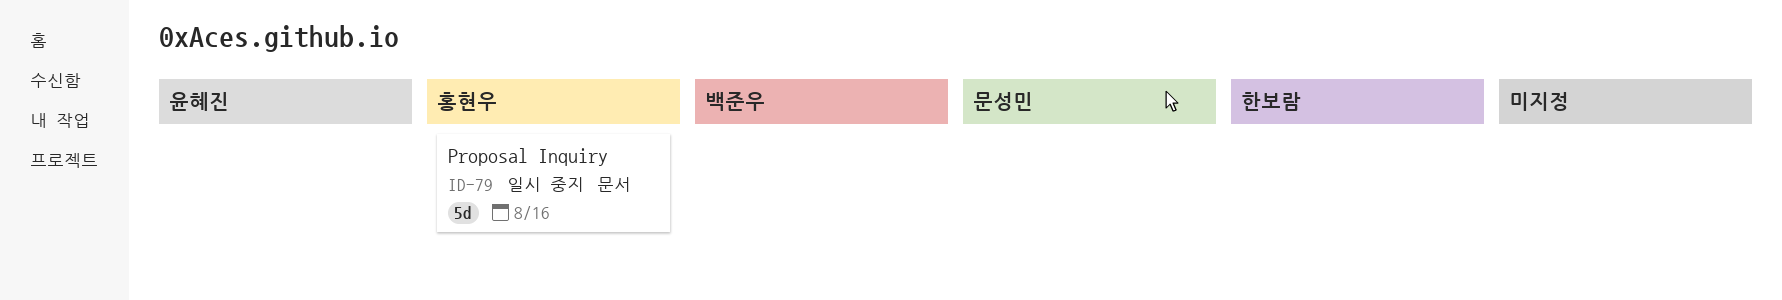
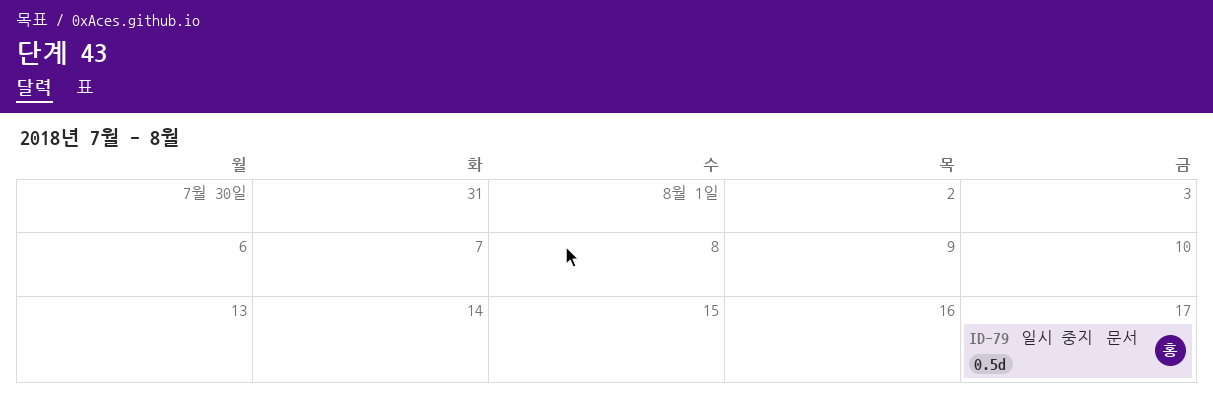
ID-79, estimate: 5d -> 0.5d
ID-79, due: Aug 16 -> Aug 17

